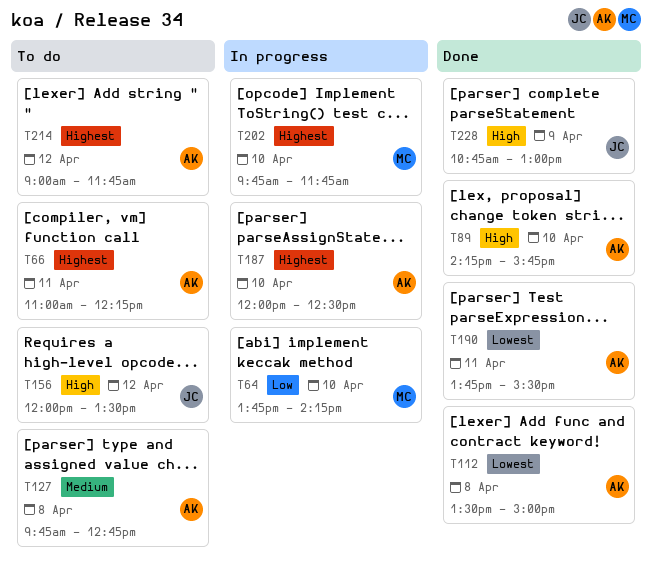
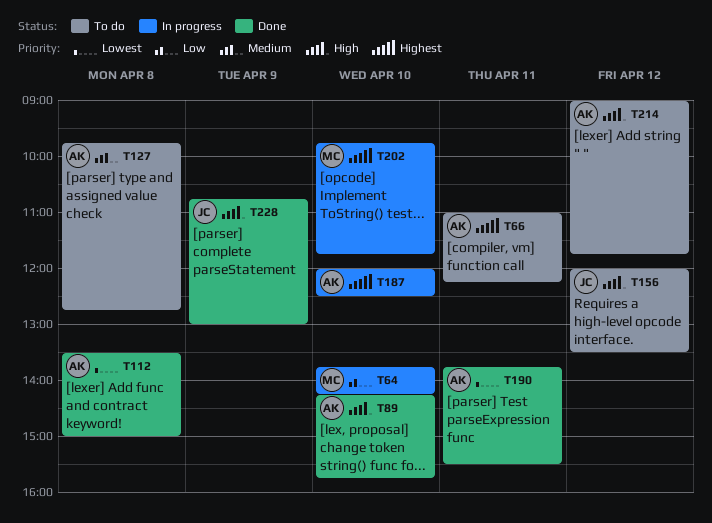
T214, priority: Highest -> High

